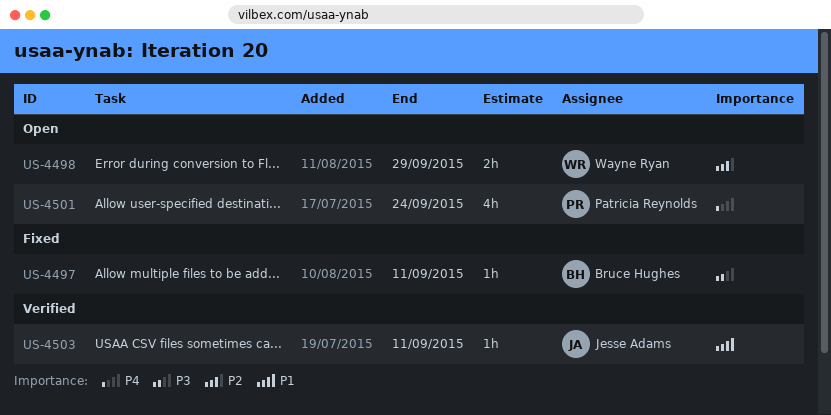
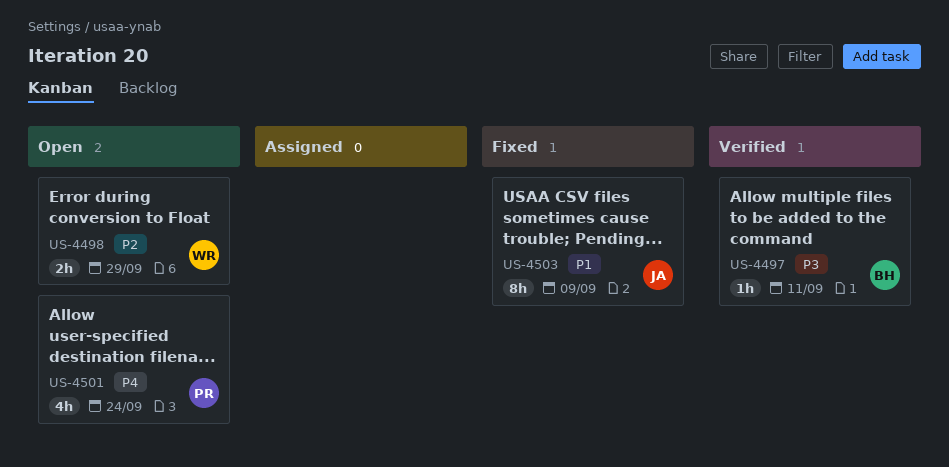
US-4497, status: Fixed -> Verified
US-4503, status: Verified -> Fixed
US-4503, estimate: 1h -> 8h
US-4503, due: Sep 11 -> Sep 9

